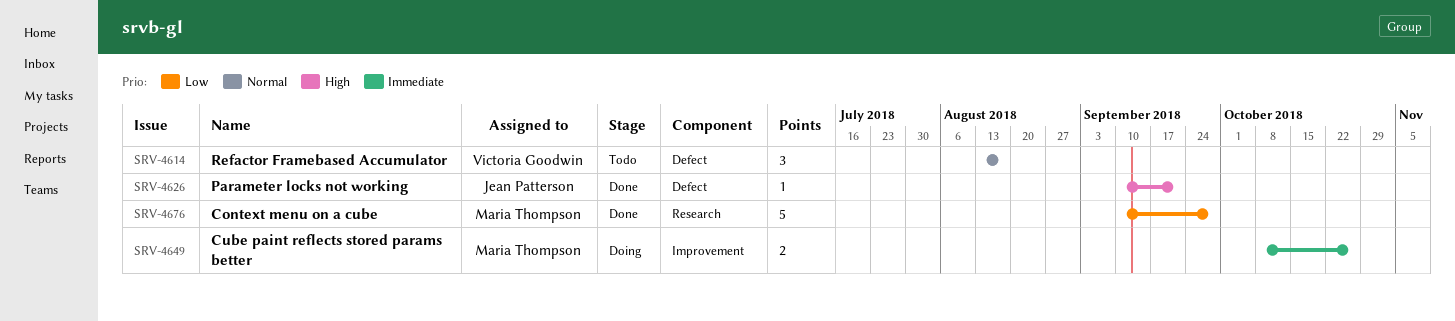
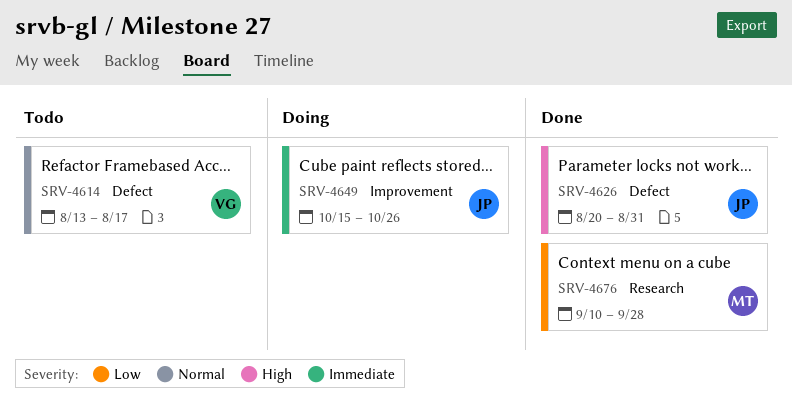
SRV-4626, start: Sep 10 -> Aug 20
SRV-4626, due: Sep 21 -> Aug 31
SRV-4649, owner: Maria Thompson -> Jean Patterson
SRV-4649, start: Oct 8 -> Oct 15

